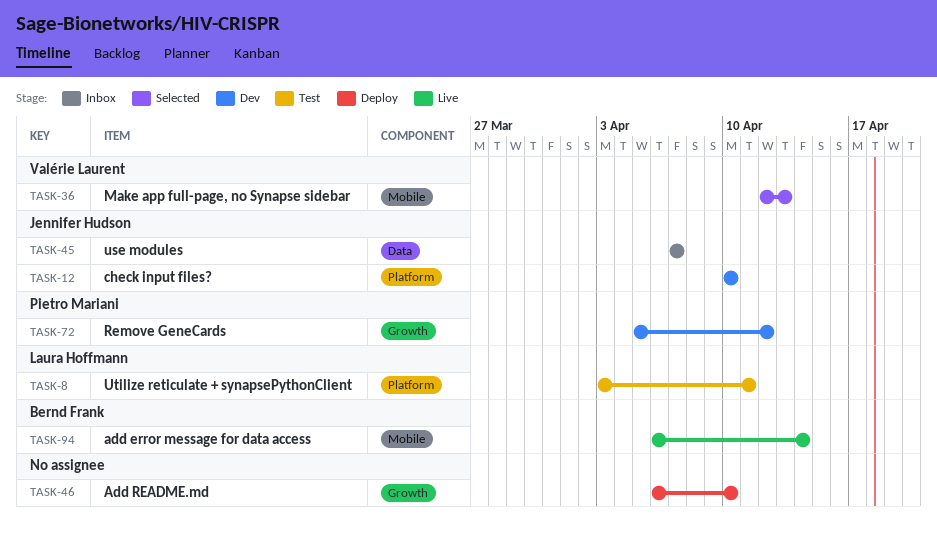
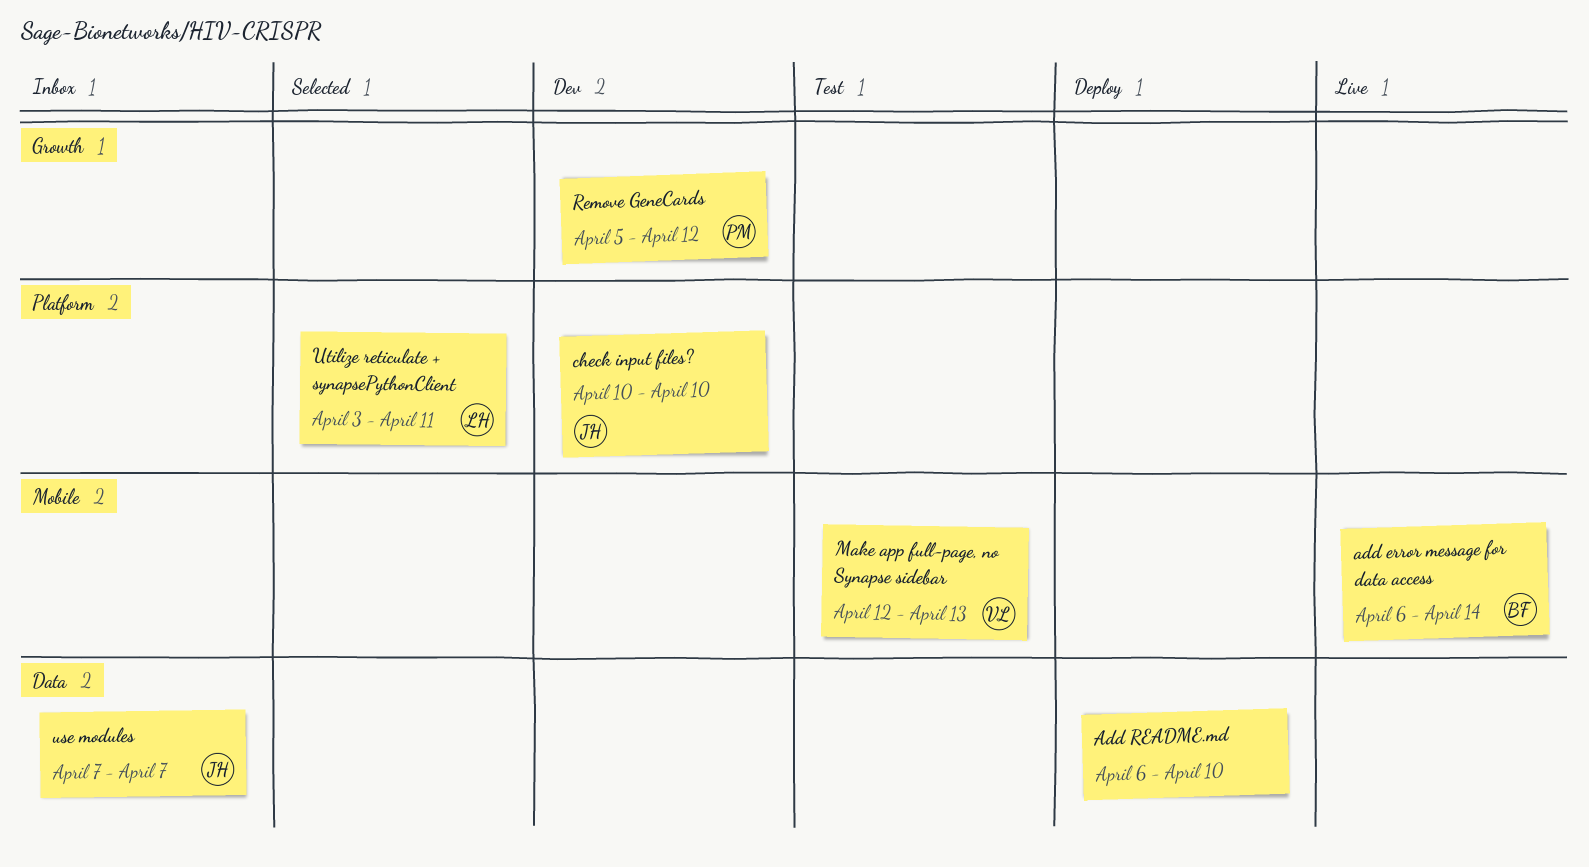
Add README.md, label: Growth -> Data
Make app full-page, no Synapse sidebar, status: Selected -> Test
Utilize reticulate + synapsePythonClient, status: Test -> Selected

